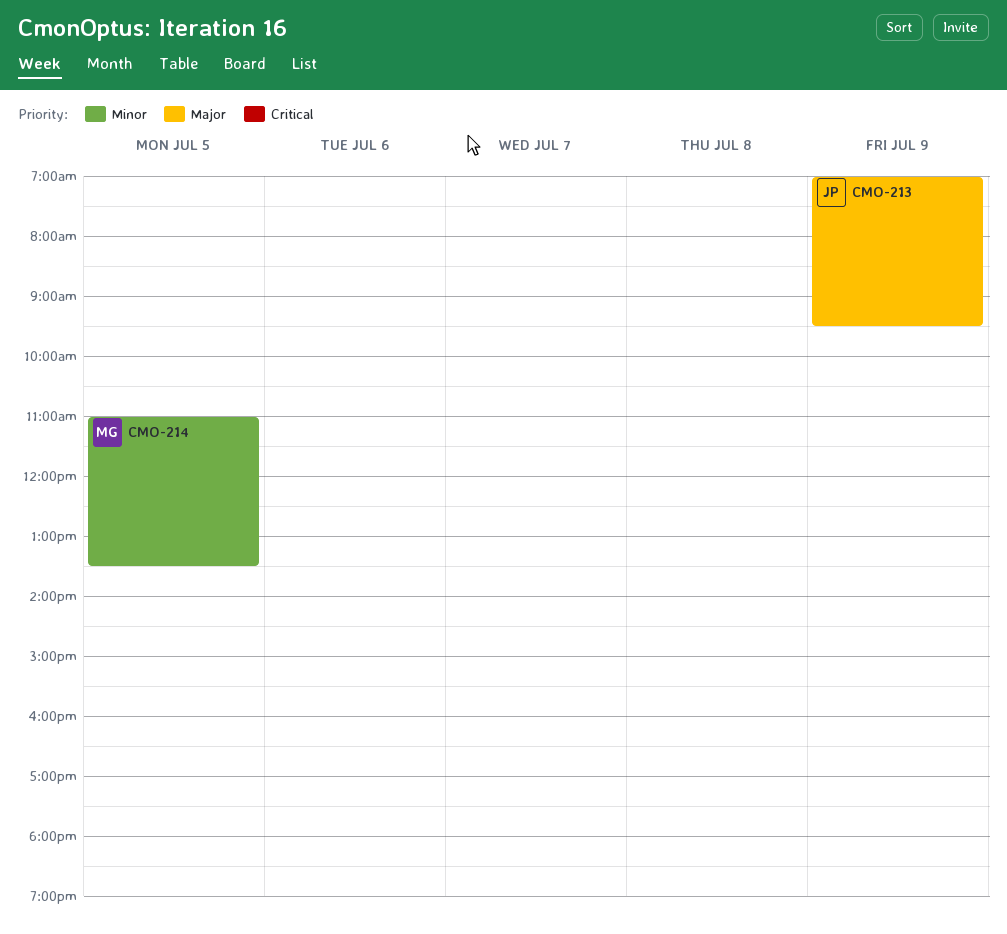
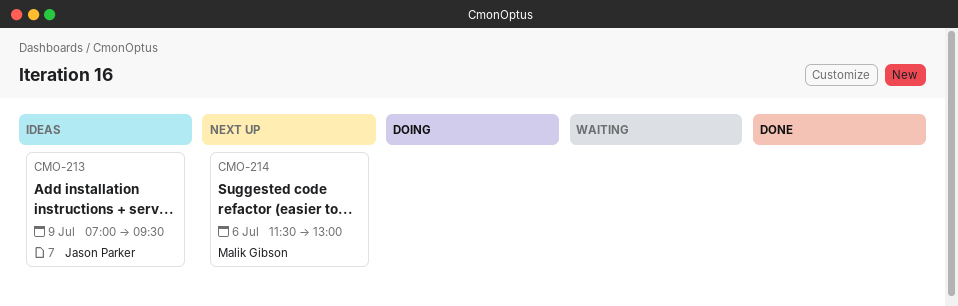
CMO-214, day: Jul 5 -> Jul 6
CMO-214, begins: 11:00 -> 11:30
CMO-214, ends: 13:30 -> 13:00

